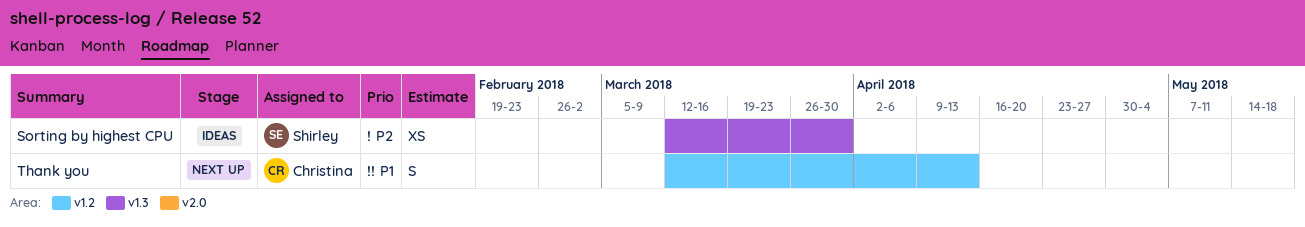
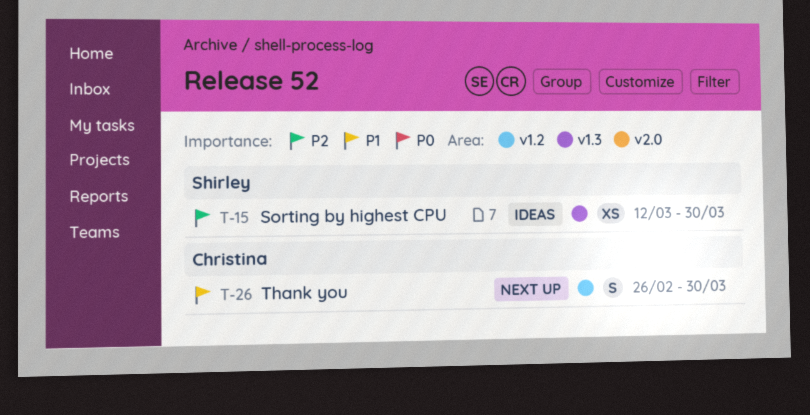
Thank you, start: Mar 12 -> Feb 26
Thank you, due: Apr 13 -> Mar 30

